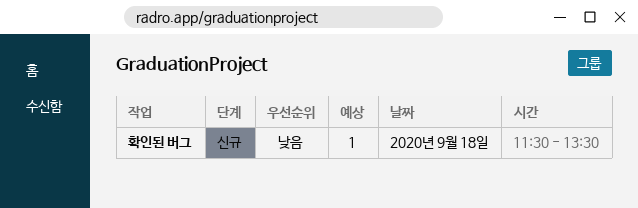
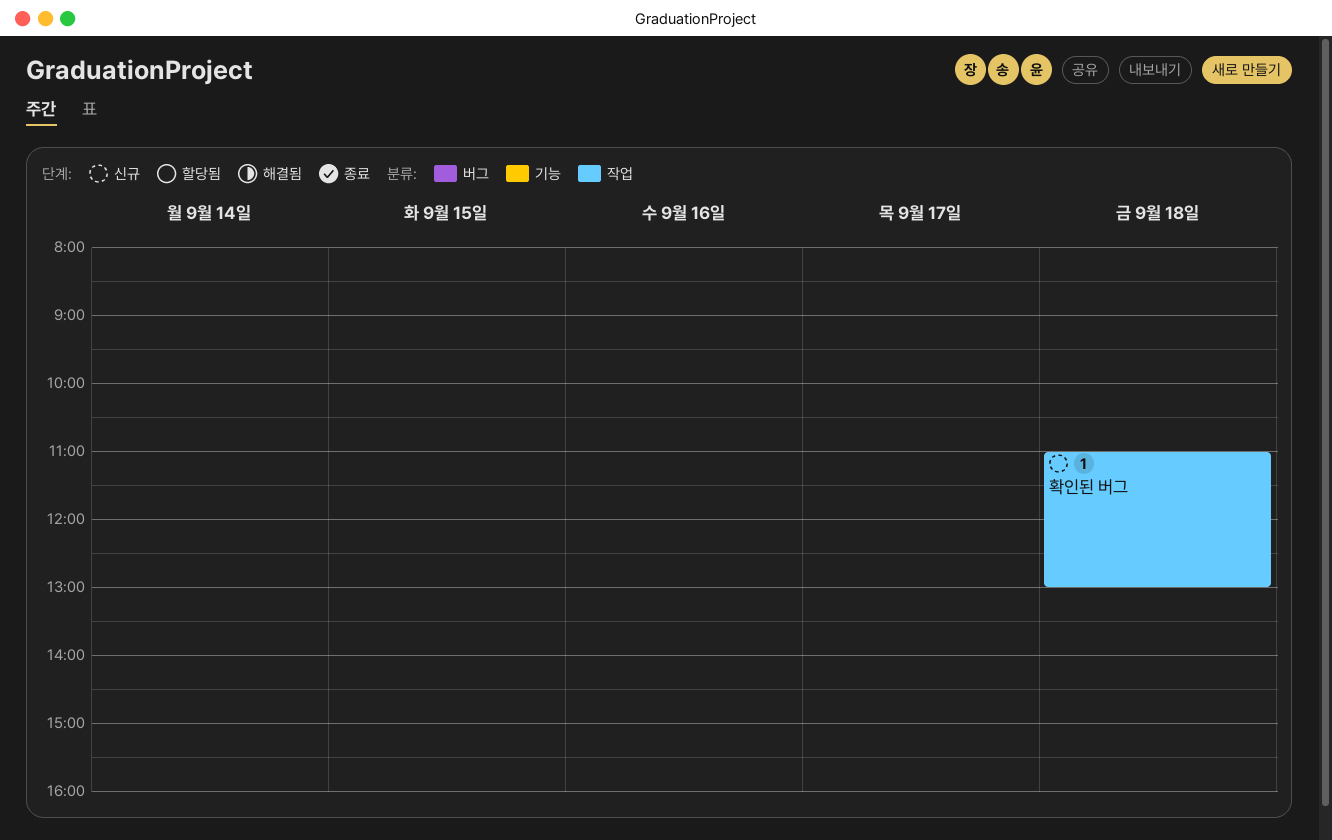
확인된 버그, begins: 11:30 -> 11:00
확인된 버그, ends: 13:30 -> 13:00

